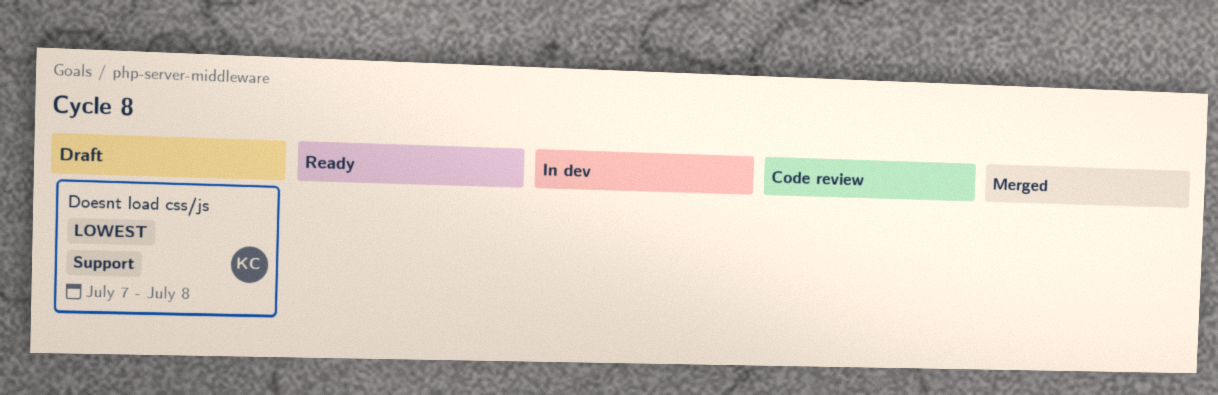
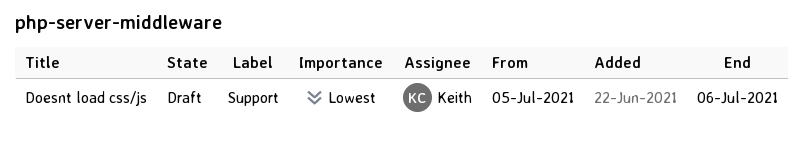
Doesnt load css/js, start: Jul 7 -> Jul 5
Doesnt load css/js, due: Jul 8 -> Jul 6

